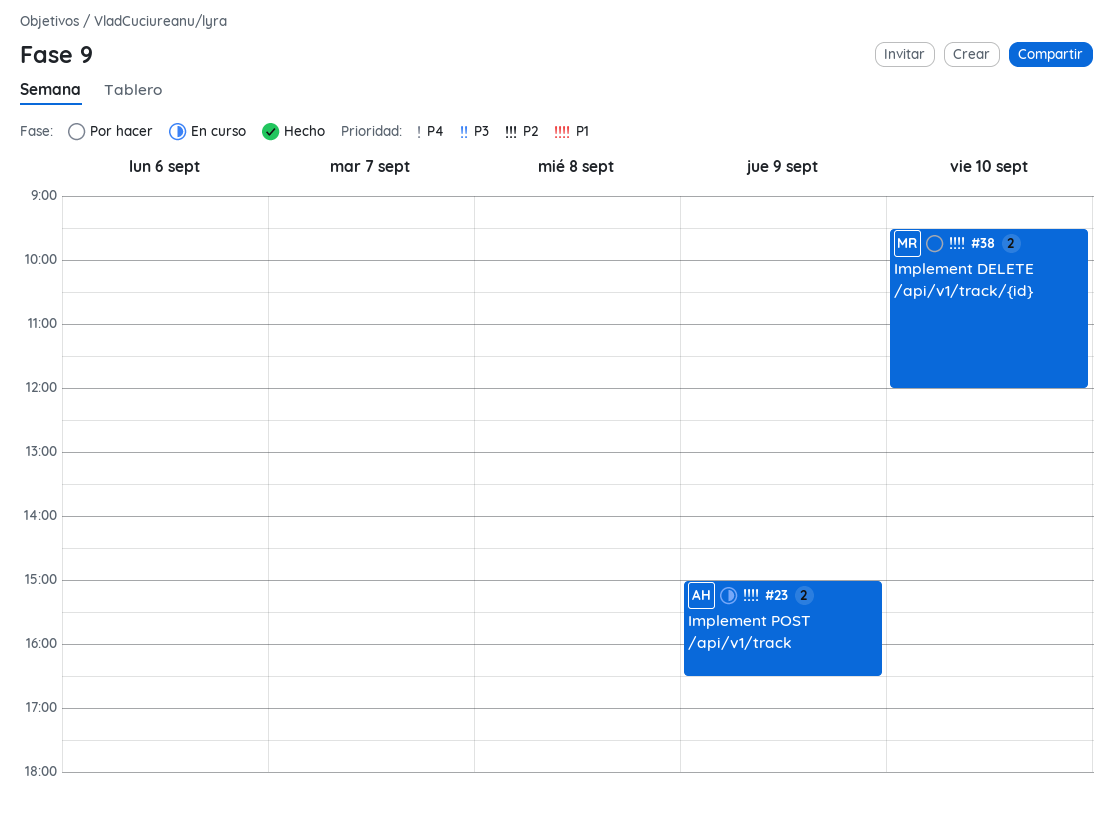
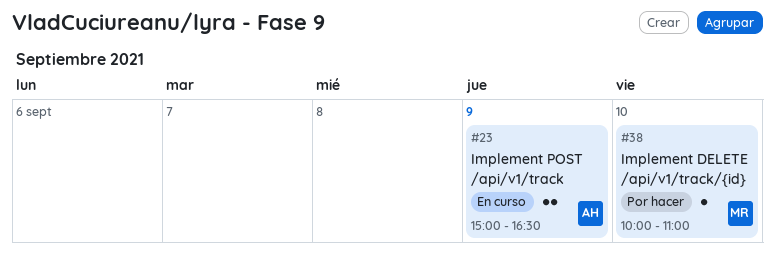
#38, estimate: 2 -> 1
#38, begins: 09:30 -> 10:00
#38, ends: 12:00 -> 11:00

